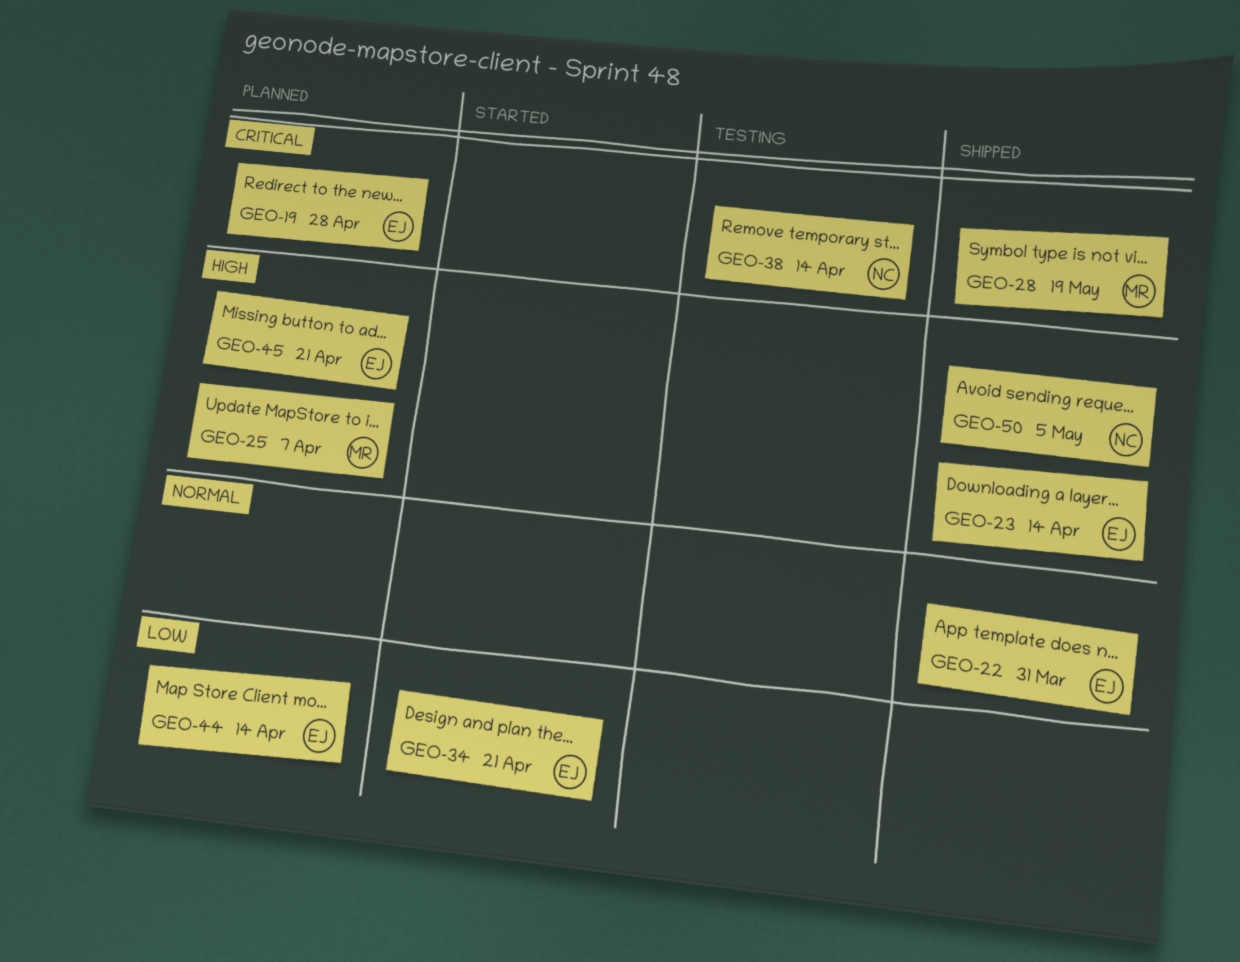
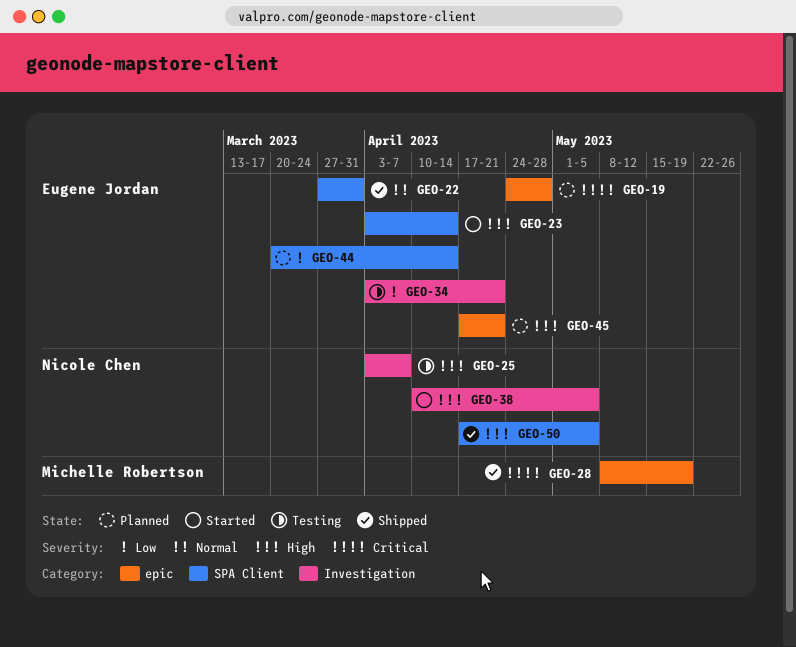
GEO-23, status: Shipped -> Started
GEO-25, status: Planned -> Testing
GEO-25, owner: Michelle Robertson -> Nicole Chen
GEO-34, status: Started -> Testing
GEO-38, status: Testing -> Started
GEO-38, priority: Critical -> High
GEO-38, due: Apr 14 -> May 5

